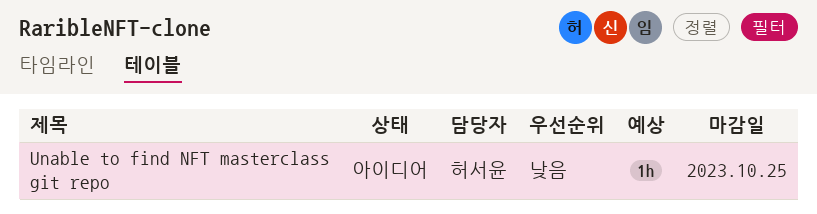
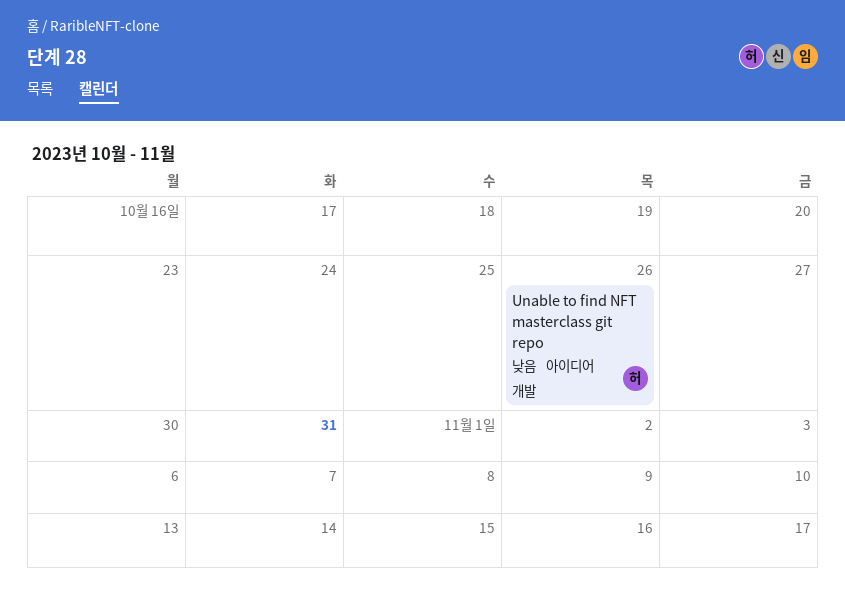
Unable to find NFT masterclass git repo, due: Oct 25 -> Oct 26

